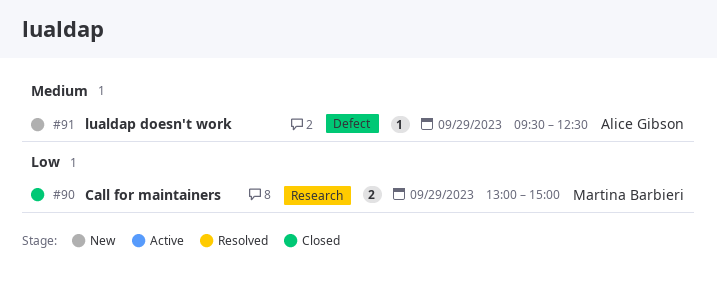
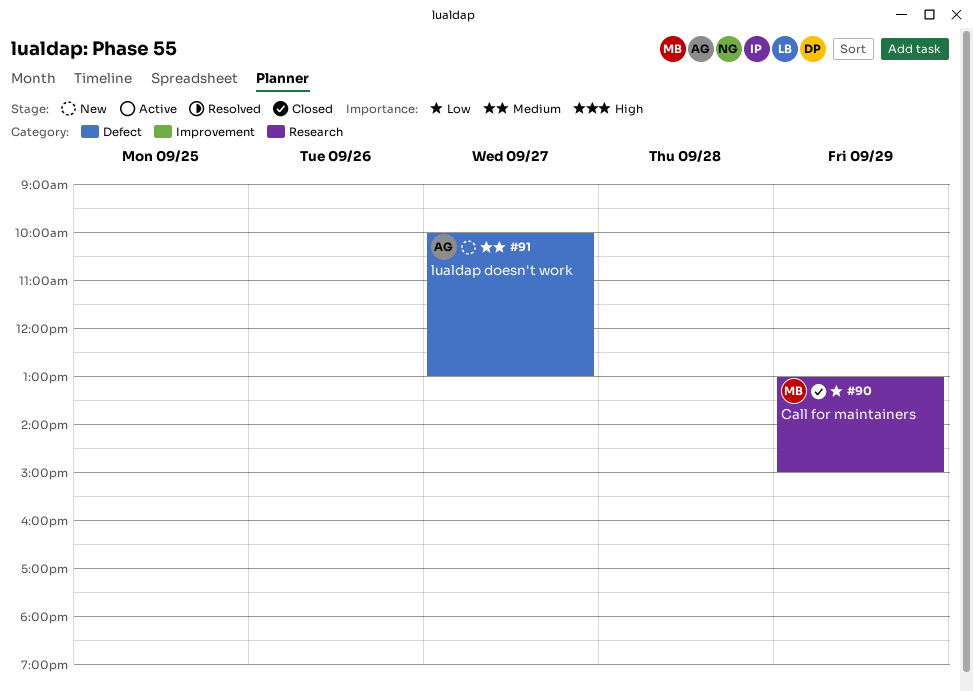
#91, day: Sep 29 -> Sep 27
#91, begins: 09:30 -> 10:00
#91, ends: 12:30 -> 13:00

